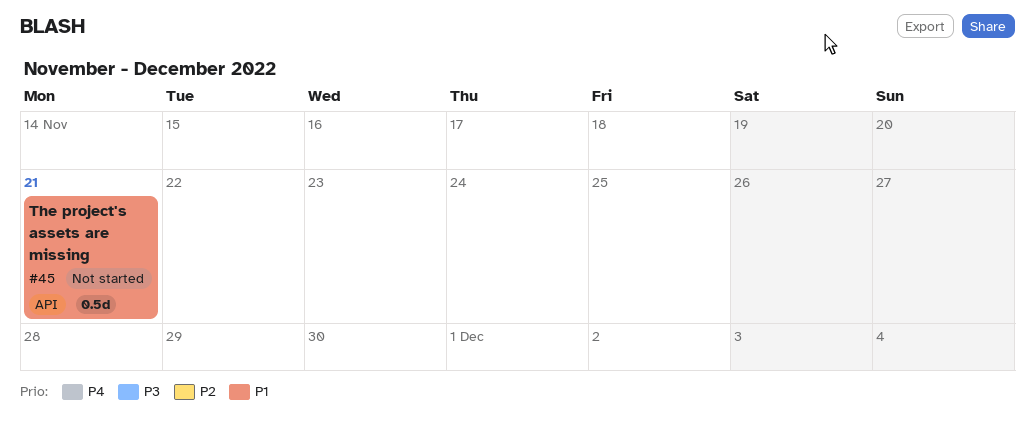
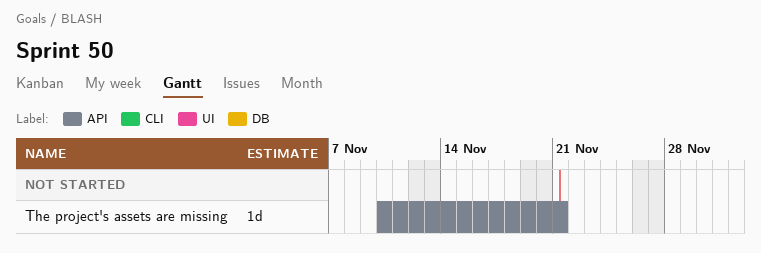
The project's assets are missing, estimate: 0.5d -> 1d

